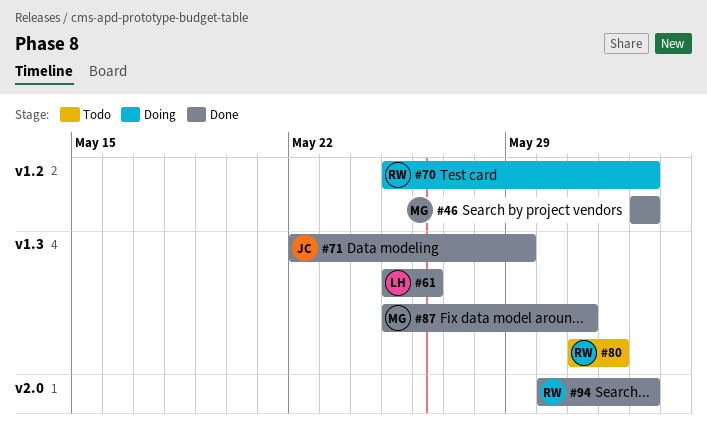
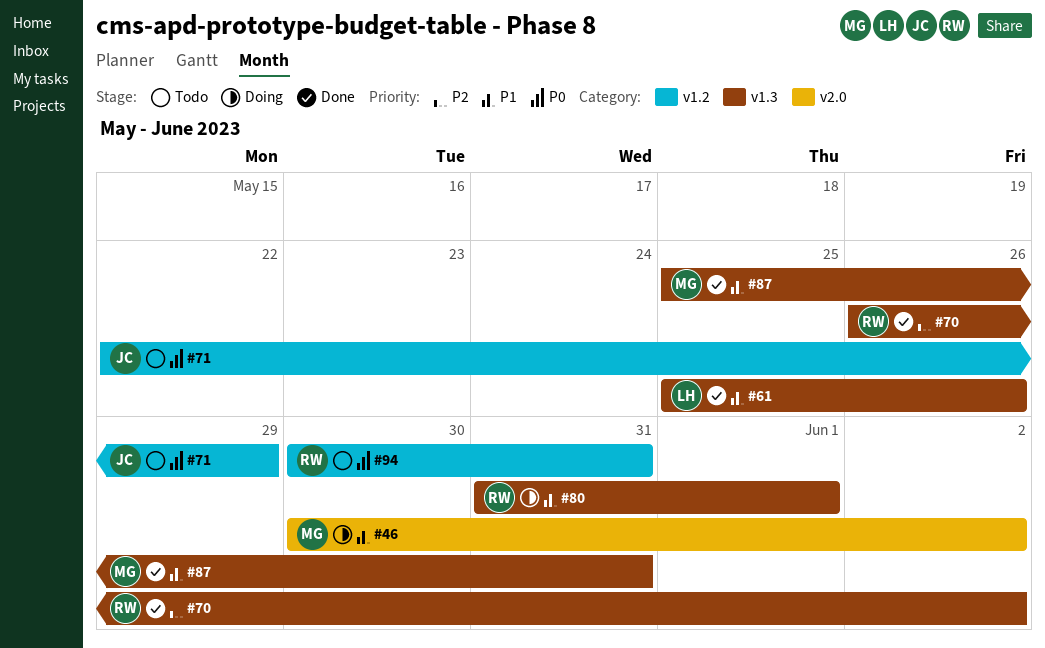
#46, status: Done -> Doing
#46, label: v1.2 -> v2.0
#46, start: Jun 2 -> May 30
#70, status: Doing -> Done
#70, label: v1.2 -> v1.3
#70, start: May 25 -> May 26
#71, status: Done -> Todo
#71, label: v1.3 -> v1.2
#80, status: Todo -> Doing
#94, status: Done -> Todo
#94, label: v2.0 -> v1.2
#94, due: Jun 2 -> May 31

